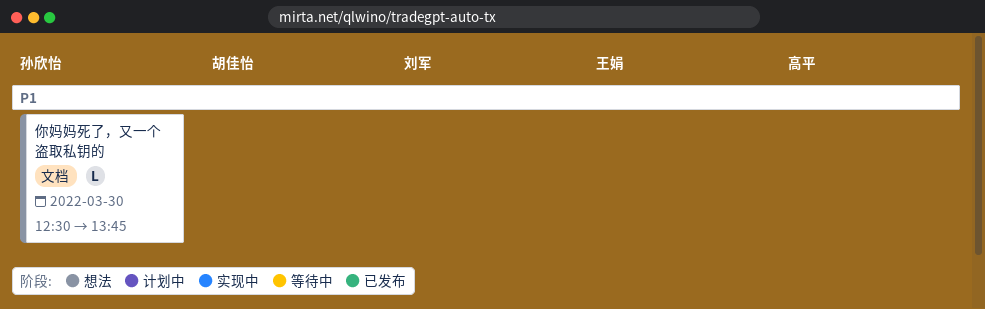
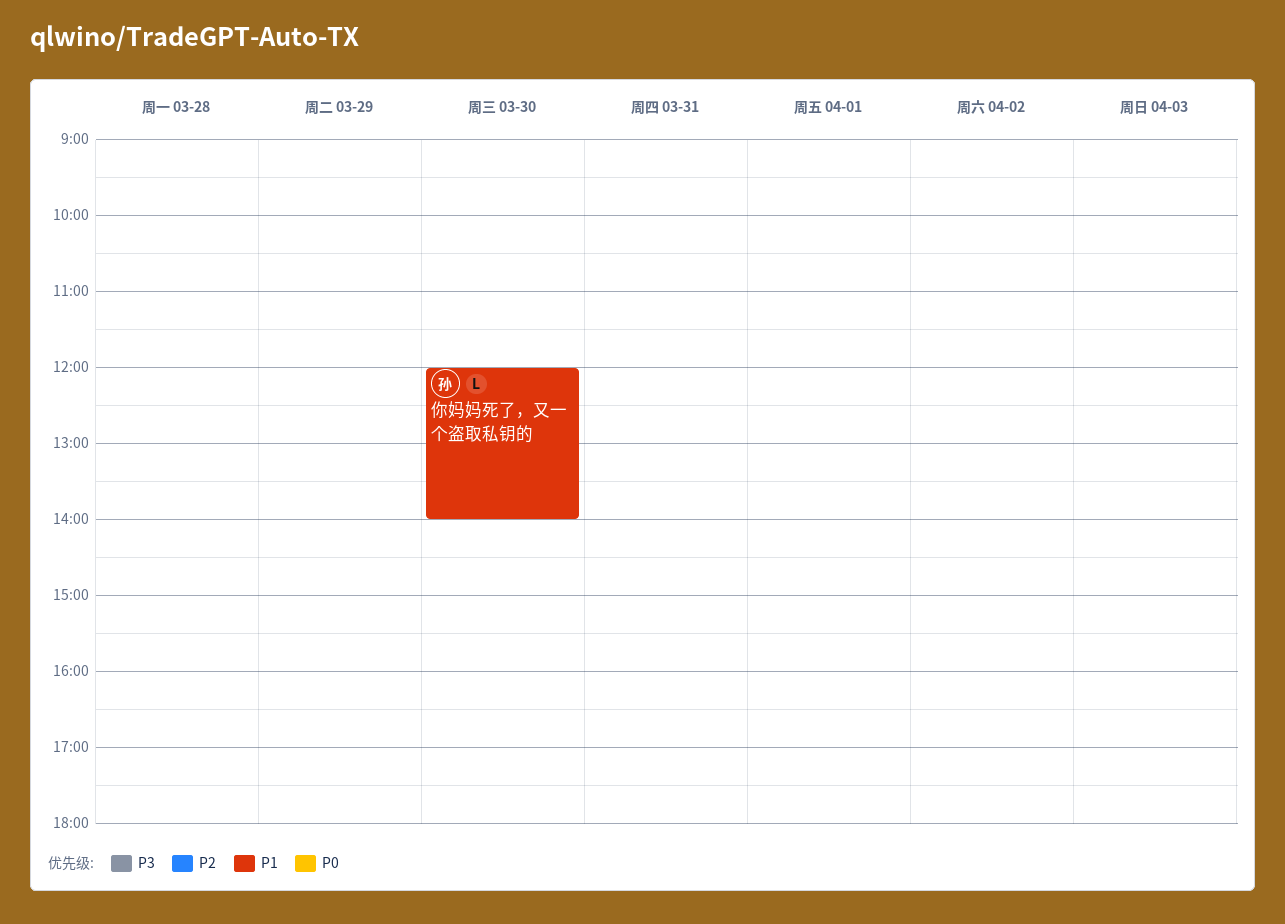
你妈妈死了，又一个盗取私钥的, begins: 12:30 -> 12:00
你妈妈死了，又一个盗取私钥的, ends: 13:45 -> 14:00

